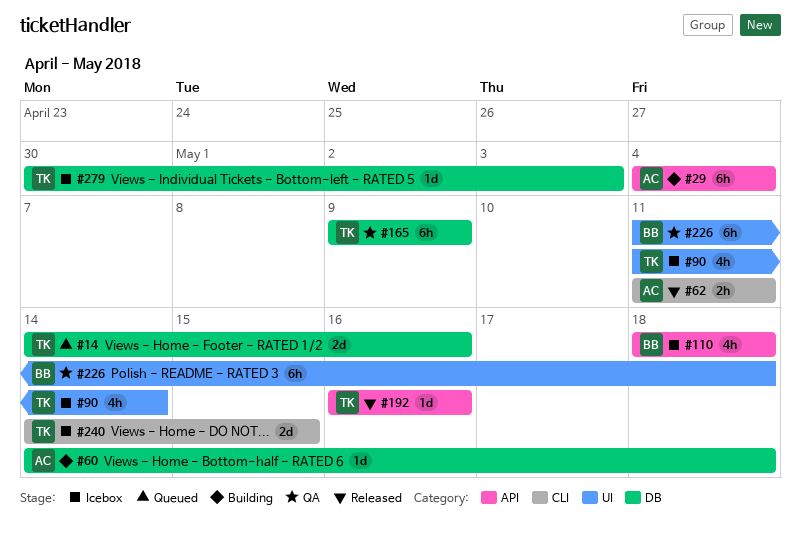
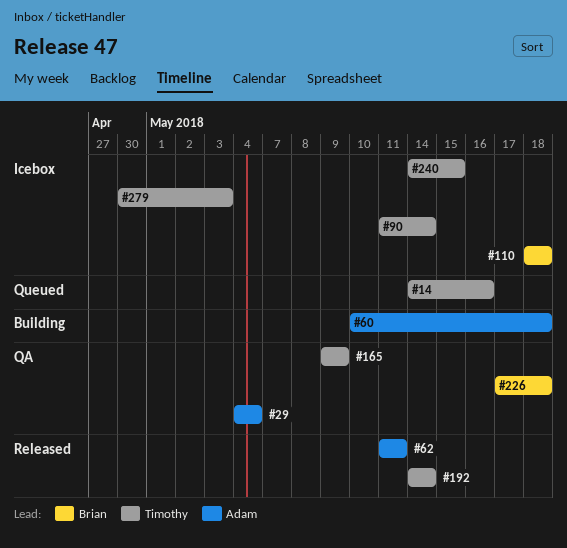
#29, status: Building -> QA
#60, start: May 14 -> May 10
#192, start: May 16 -> May 14
#192, due: May 16 -> May 14
#226, start: May 11 -> May 17

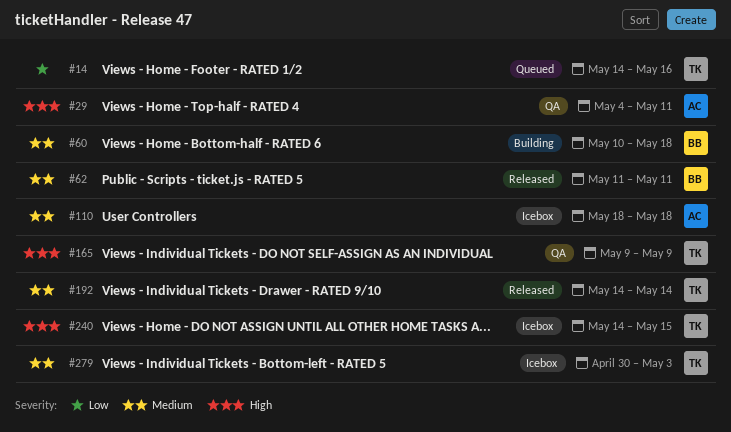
#29, due: May 4 -> May 11
#60, owner: Adam -> Brian
#62, owner: Adam -> Brian
#90: present -> none
#110, owner: Brian -> Adam
#226: present -> none

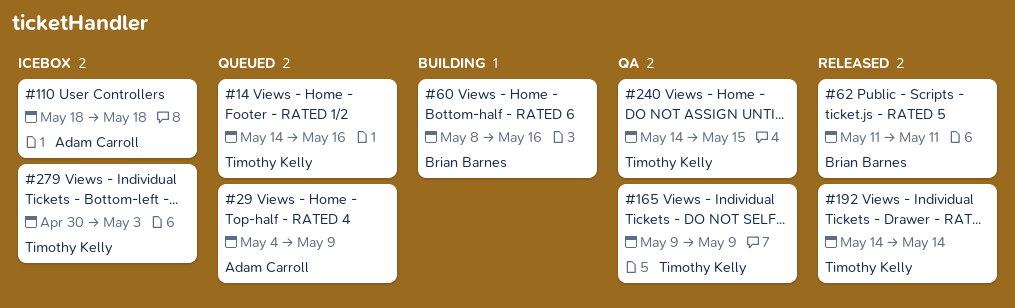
#29, status: QA -> Queued
#29, due: May 11 -> May 9
#60, start: May 10 -> May 8
#60, due: May 18 -> May 16
#240, status: Icebox -> QA

